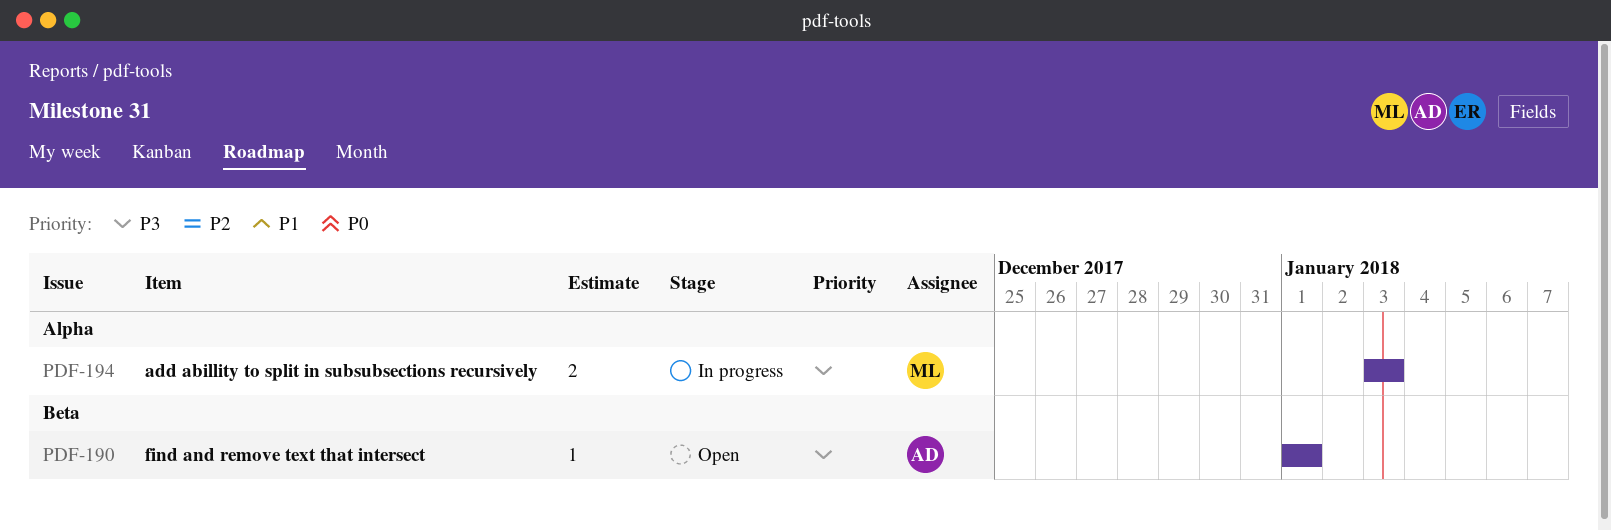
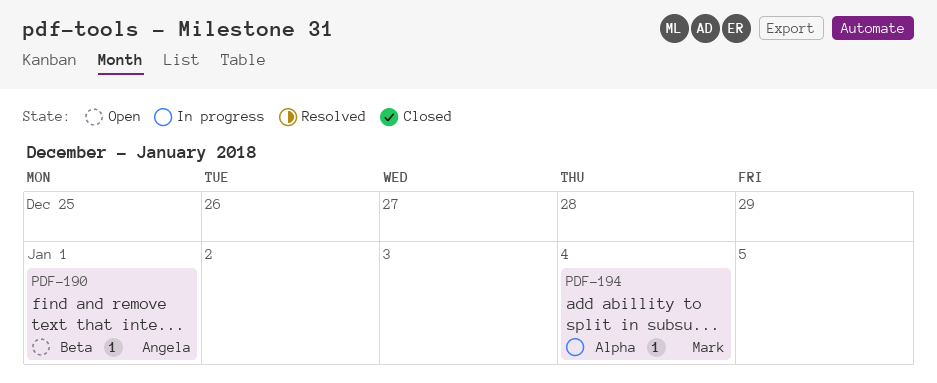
PDF-194, estimate: 2 -> 1
PDF-194, due: Jan 3 -> Jan 4

